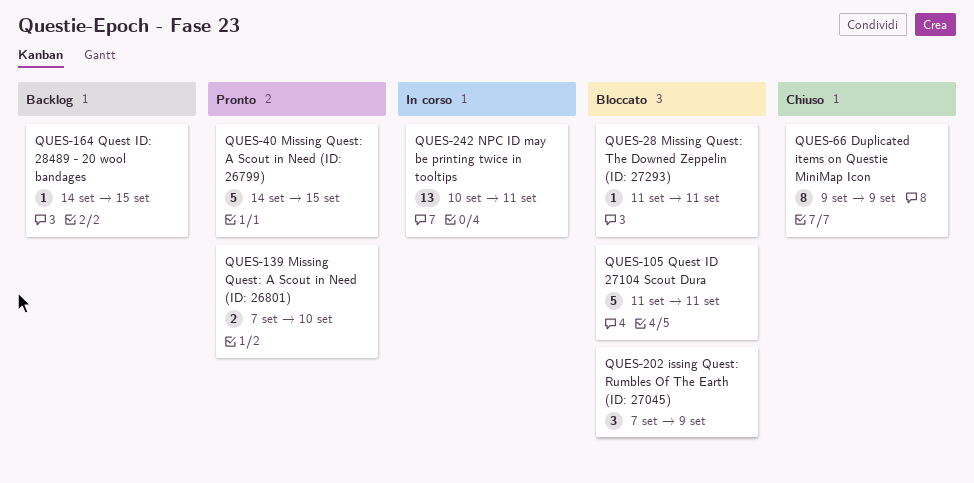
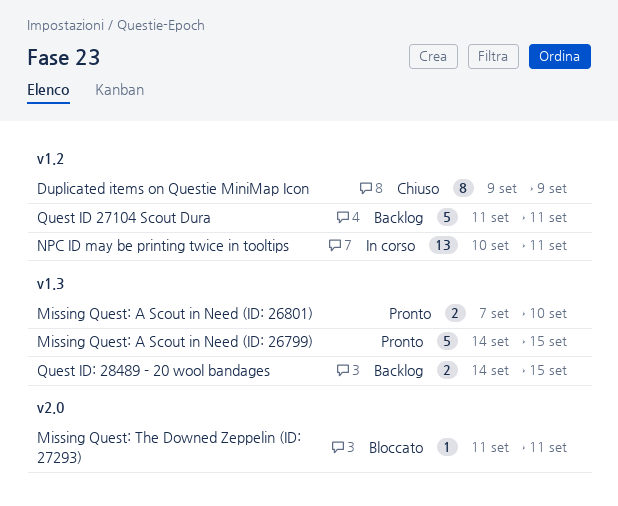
issing Quest: Rumbles Of The Earth (ID: 27045): present -> none
Quest ID 27104 Scout Dura, status: Bloccato -> Backlog
Quest ID: 28489 - 20 wool bandages, estimate: 1 -> 2

